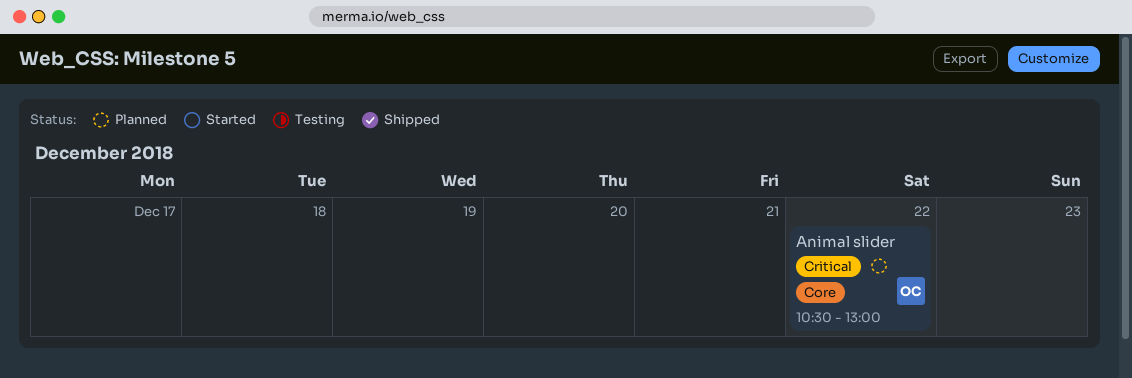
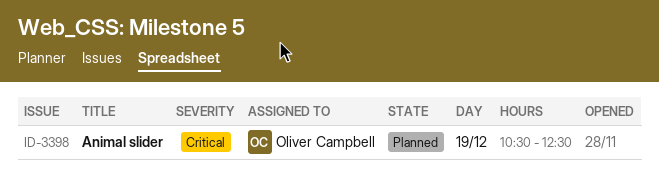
Animal slider, day: Dec 22 -> Dec 19
Animal slider, ends: 13:00 -> 12:30

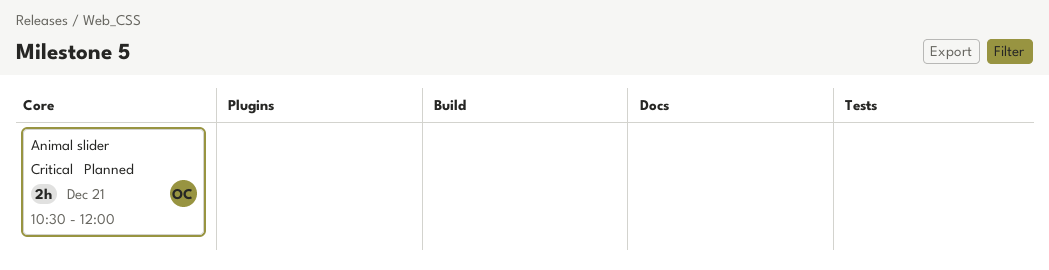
Animal slider, day: Dec 19 -> Dec 21
Animal slider, ends: 12:30 -> 12:00

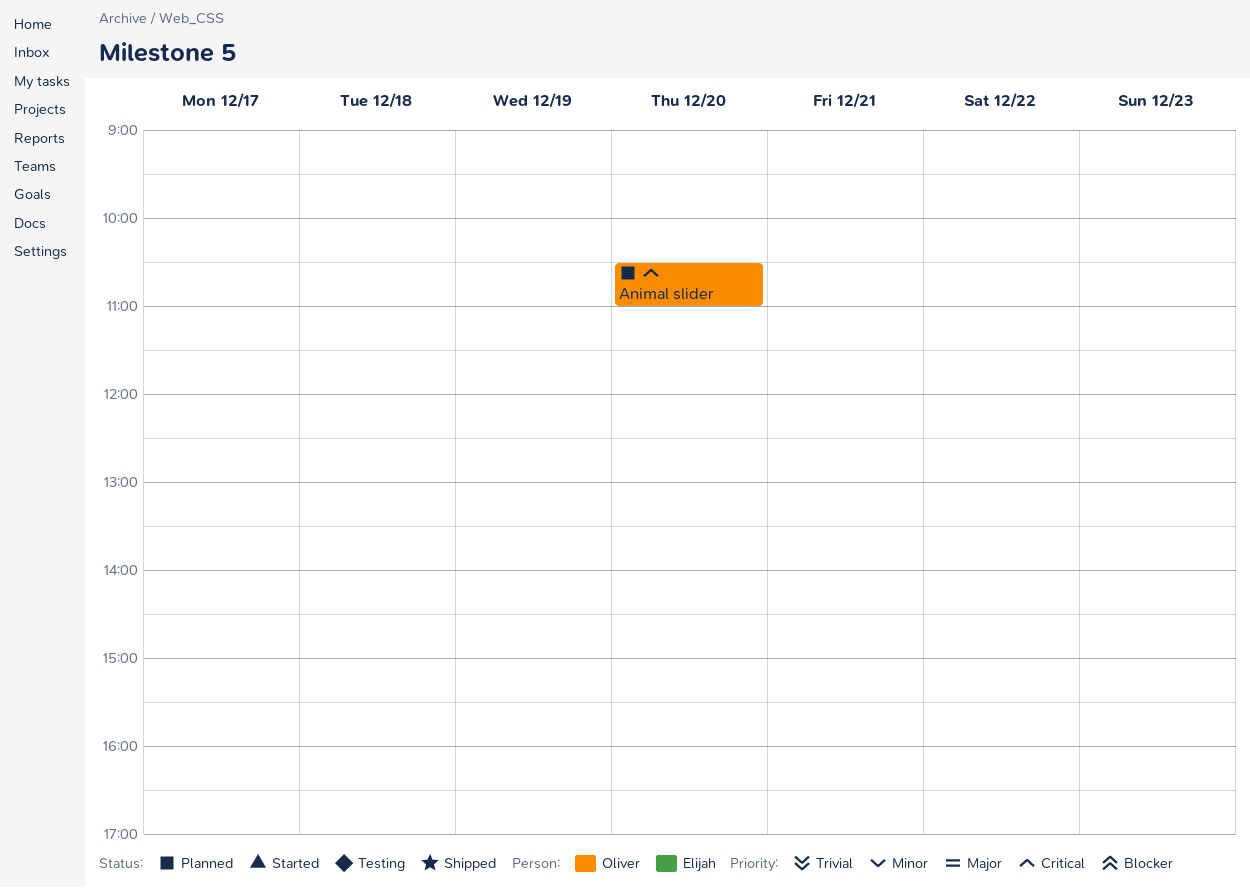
Animal slider, day: Dec 21 -> Dec 20
Animal slider, ends: 12:00 -> 11:00

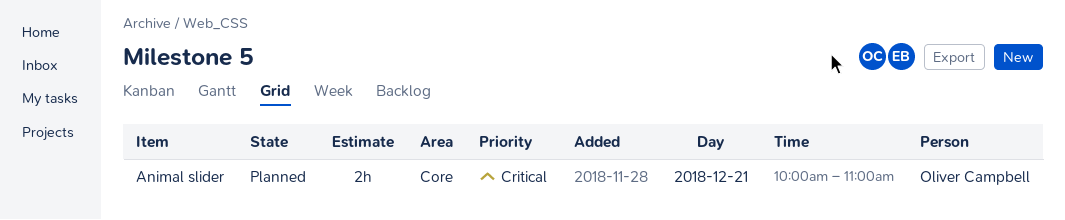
Animal slider, day: Dec 20 -> Dec 21
Animal slider, begins: 10:30 -> 10:00

